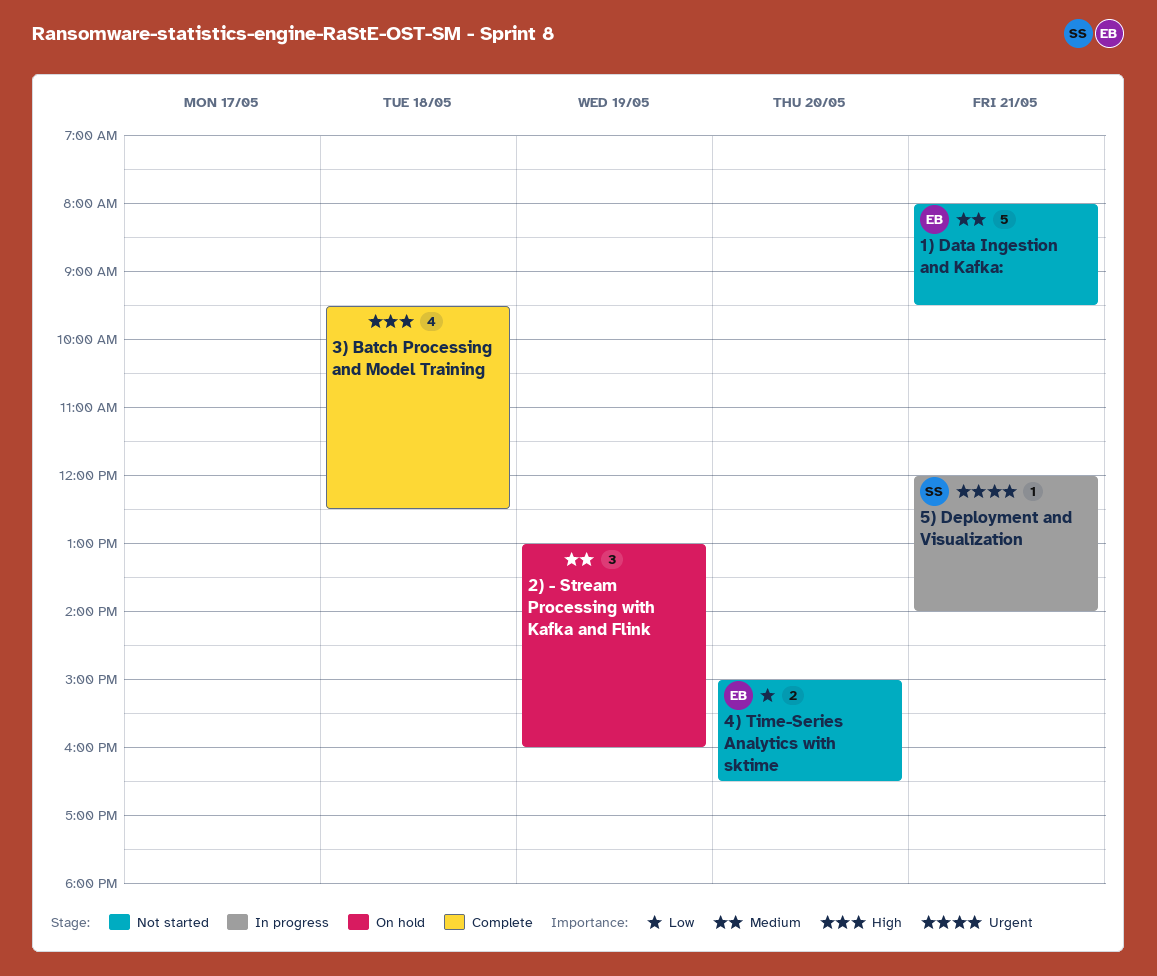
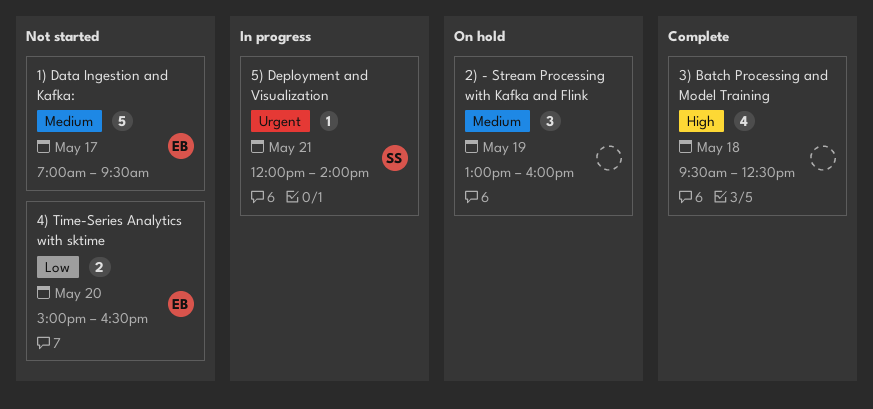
1) Data Ingestion and Kafka:, day: May 21 -> May 17
1) Data Ingestion and Kafka:, begins: 08:00 -> 07:00

